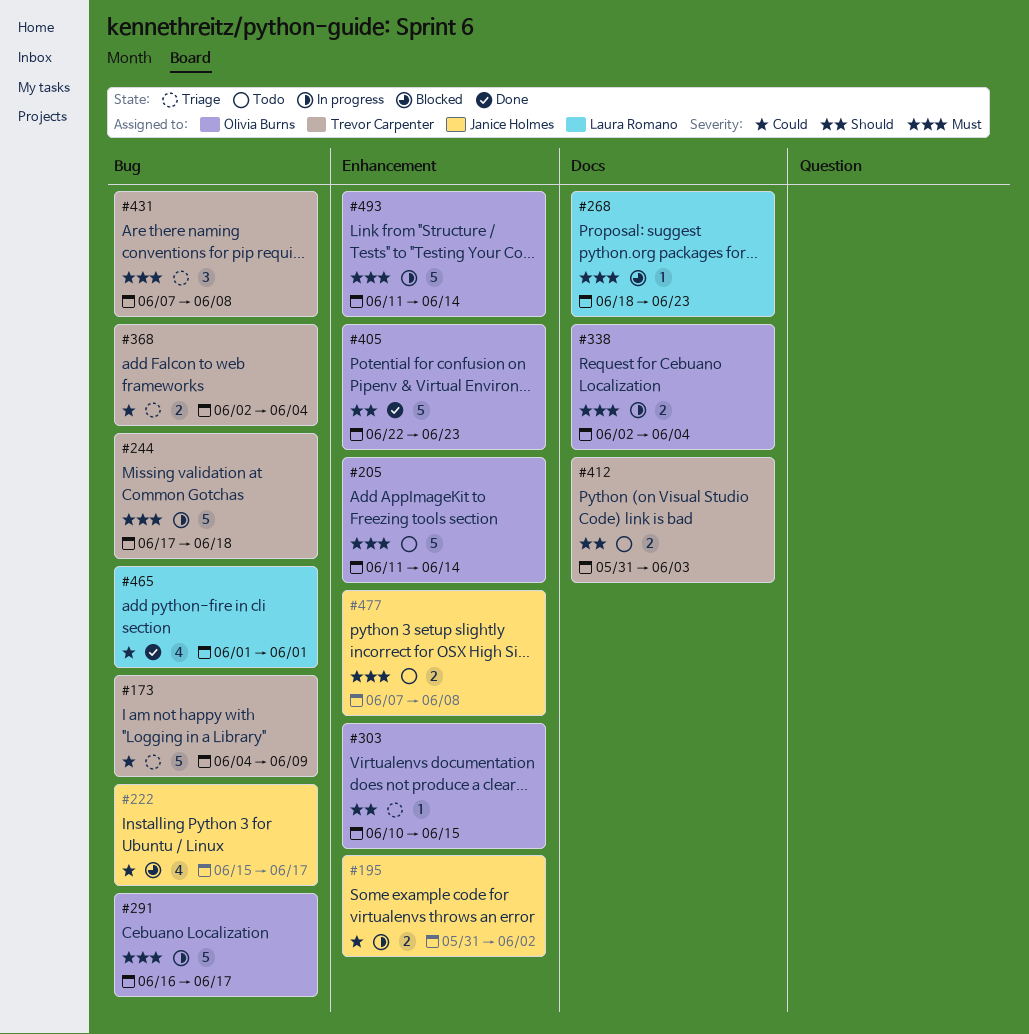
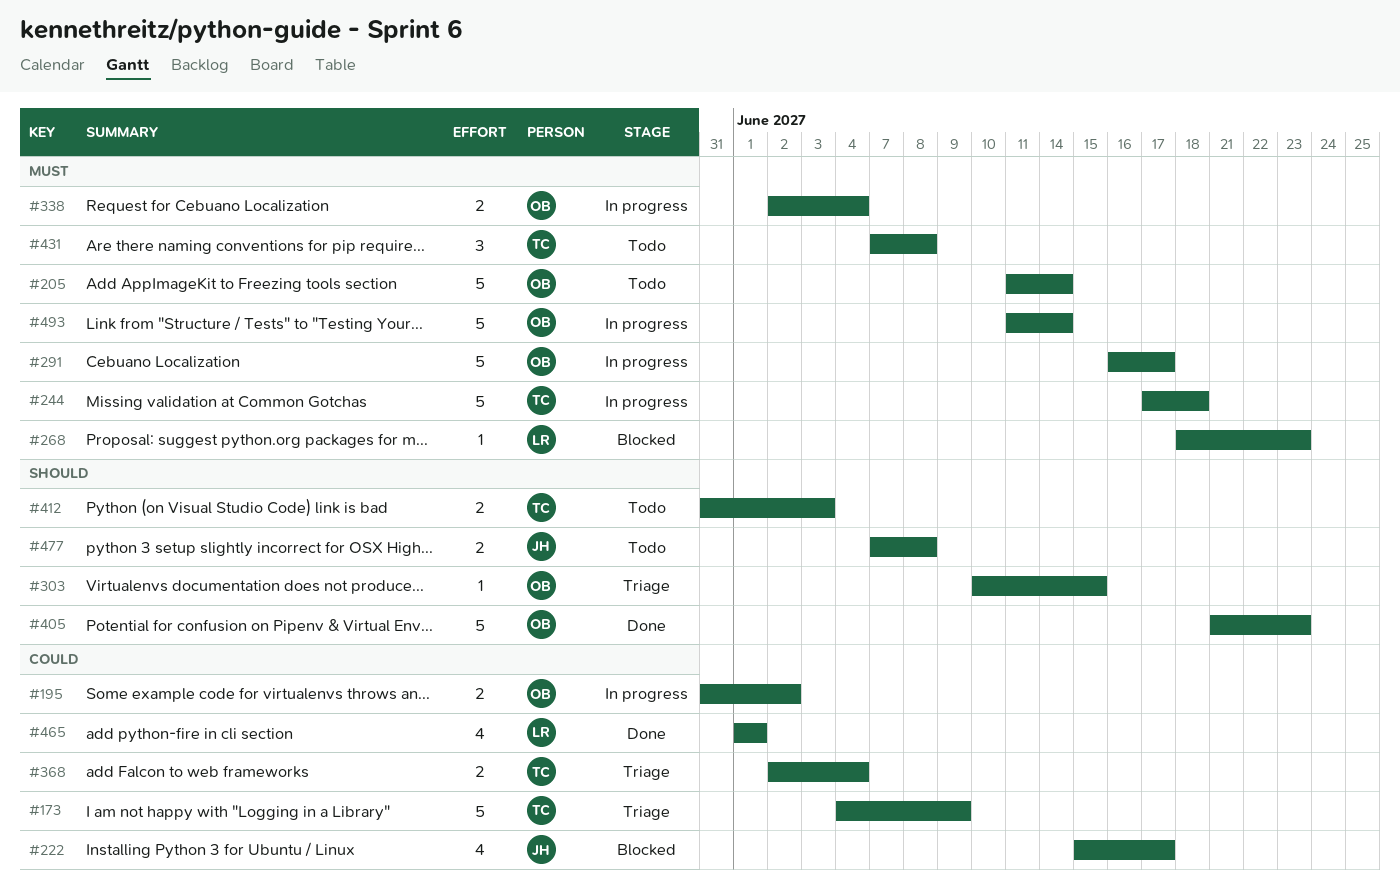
#195, owner: Janice Holmes -> Olivia Burns
#405, start: Jun 22 -> Jun 21
#431, status: Triage -> Todo
#477, priority: Must -> Should

